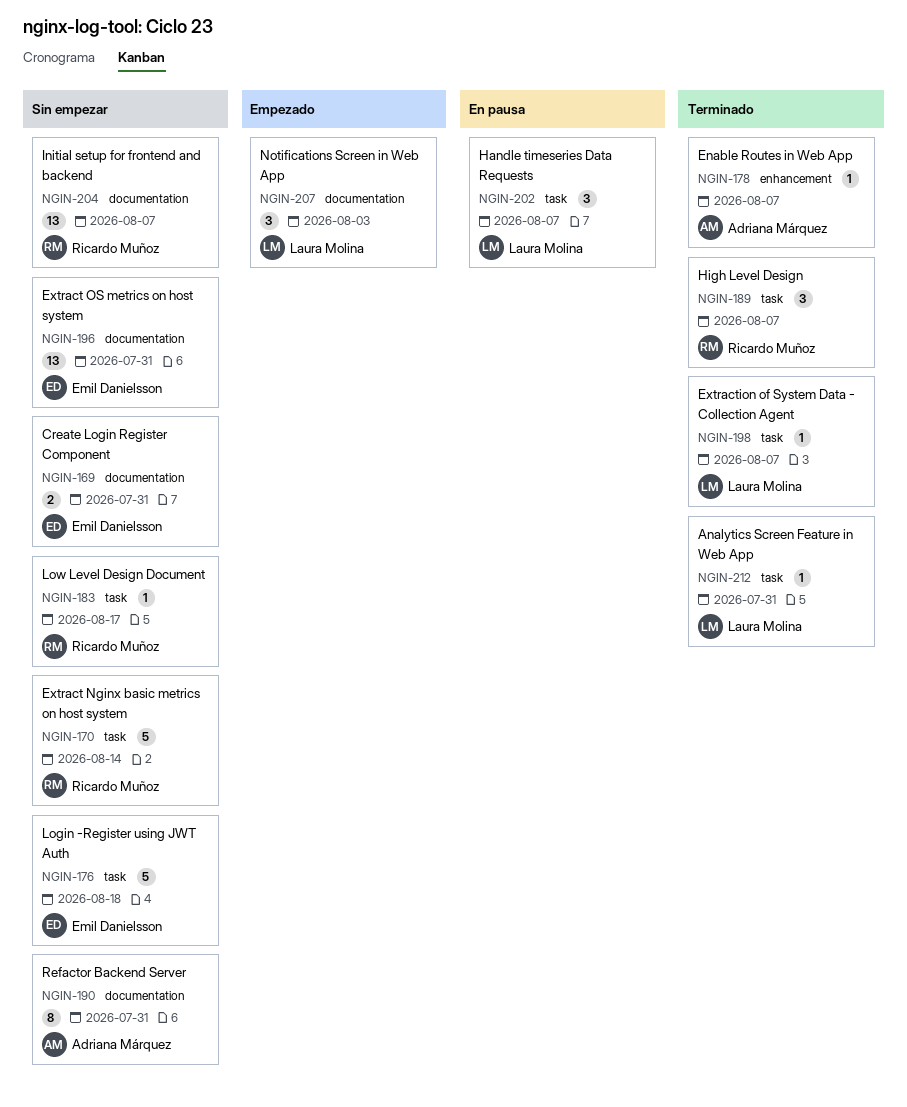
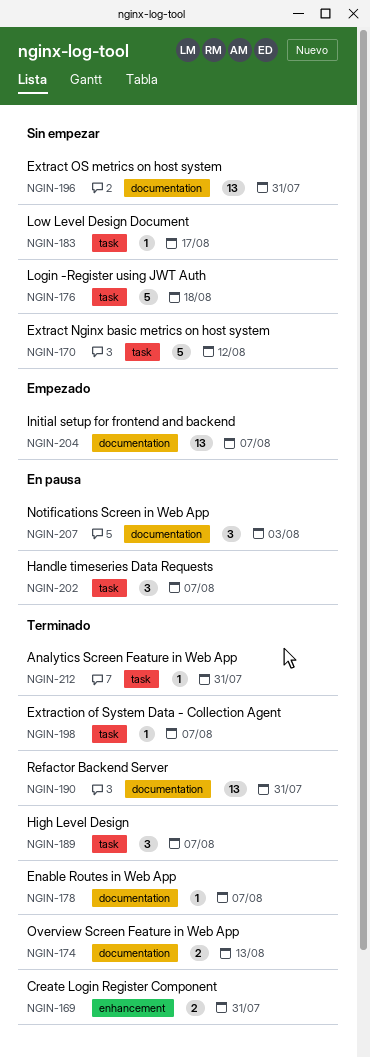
NGIN-169, status: Sin empezar -> Terminado
NGIN-169, label: documentation -> enhancement
NGIN-170, due: Aug 14 -> Aug 12
NGIN-174: none -> present
NGIN-178, label: enhancement -> documentation
NGIN-190, status: Sin empezar -> Terminado
NGIN-190, estimate: 8 -> 13
NGIN-204, status: Sin empezar -> Empezado
NGIN-207, status: Empezado -> En pausa

